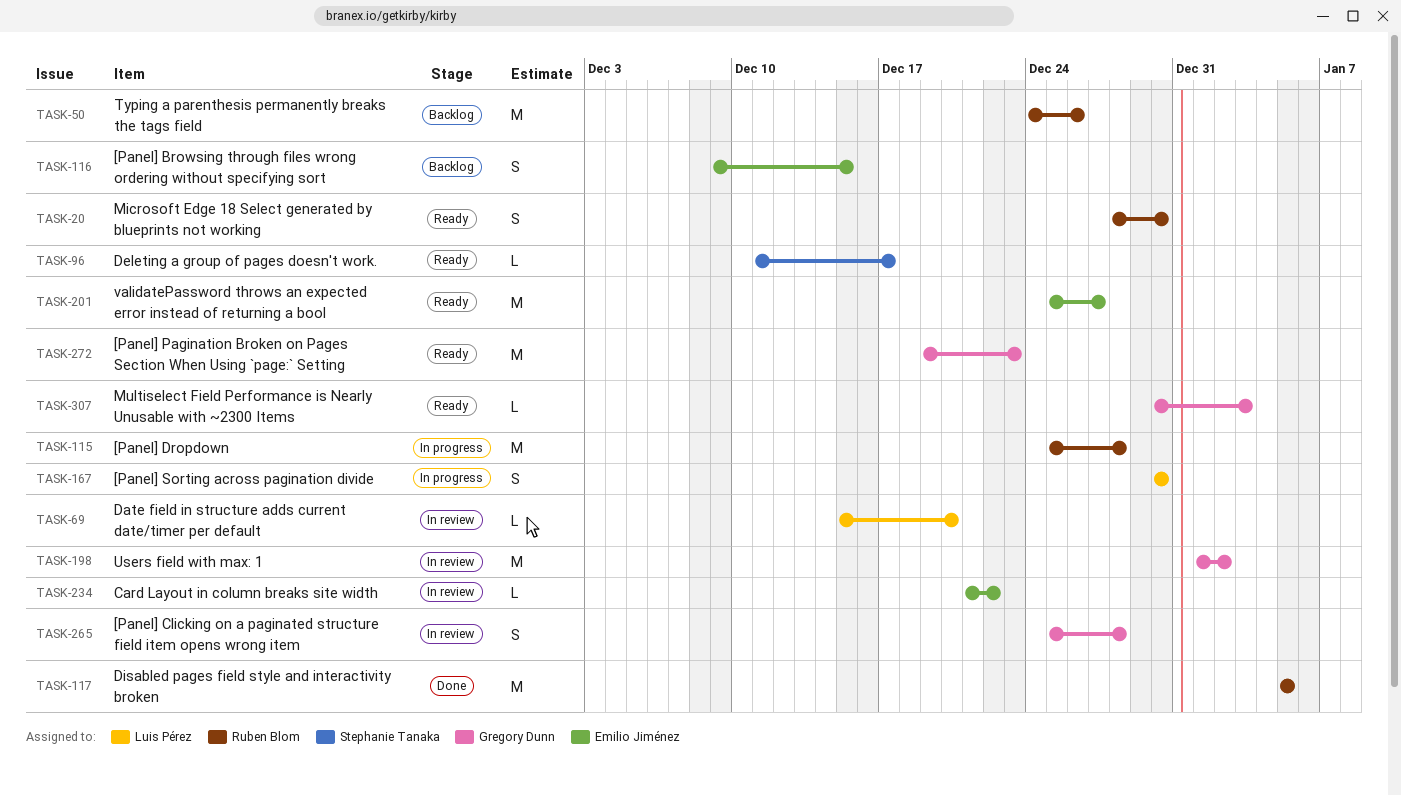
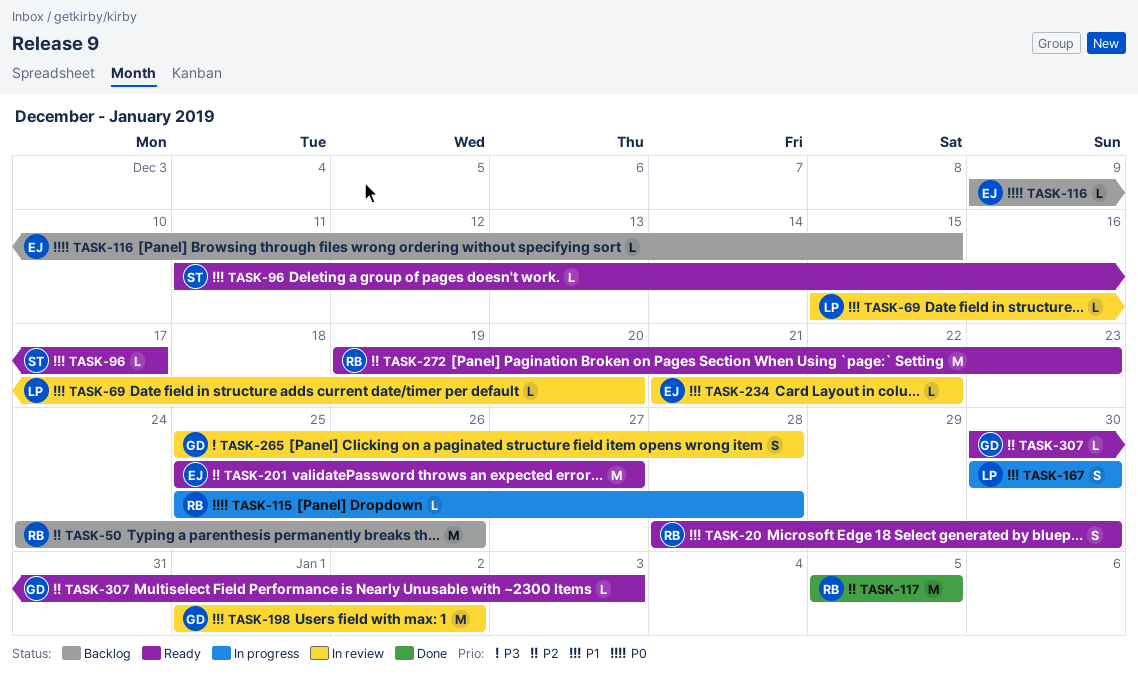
TASK-115, estimate: M -> L
TASK-116, estimate: S -> L
TASK-272, owner: Gregory Dunn -> Ruben Blom

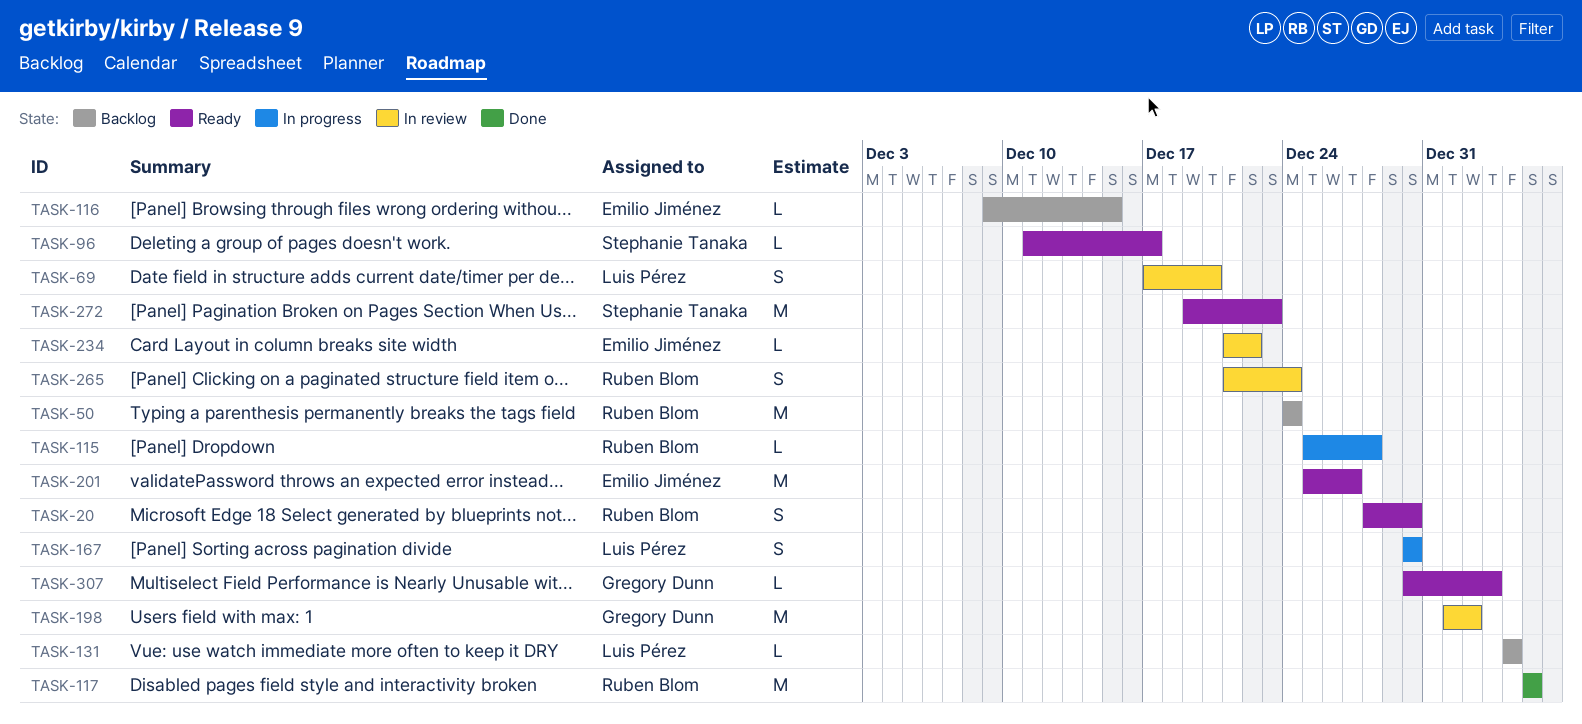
TASK-50, due: Dec 26 -> Dec 24
TASK-69, estimate: L -> S
TASK-69, start: Dec 15 -> Dec 17
TASK-131: none -> present
TASK-265, owner: Gregory Dunn -> Ruben Blom
TASK-265, start: Dec 25 -> Dec 21
TASK-265, due: Dec 28 -> Dec 24
TASK-272, owner: Ruben Blom -> Stephanie Tanaka

